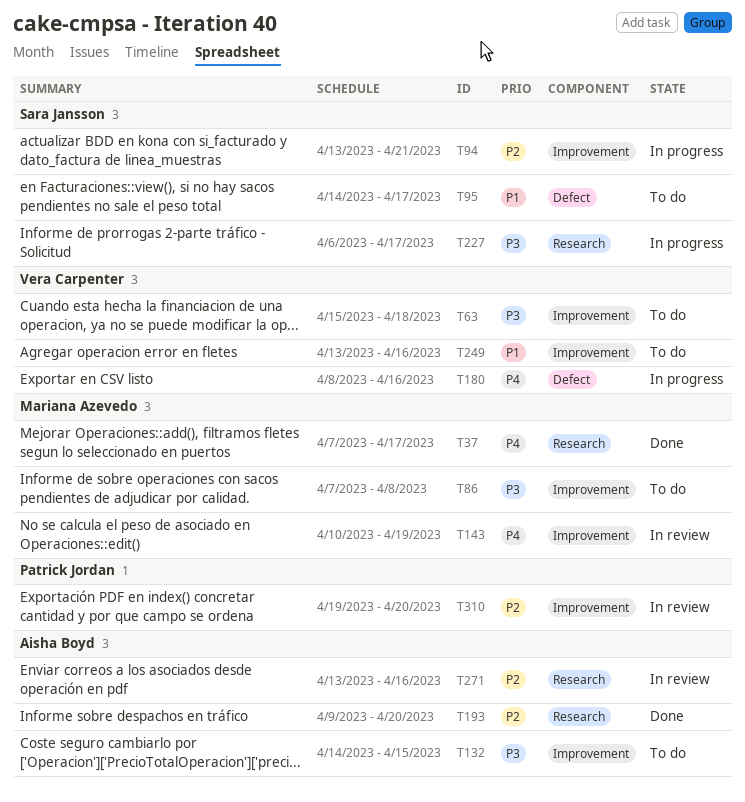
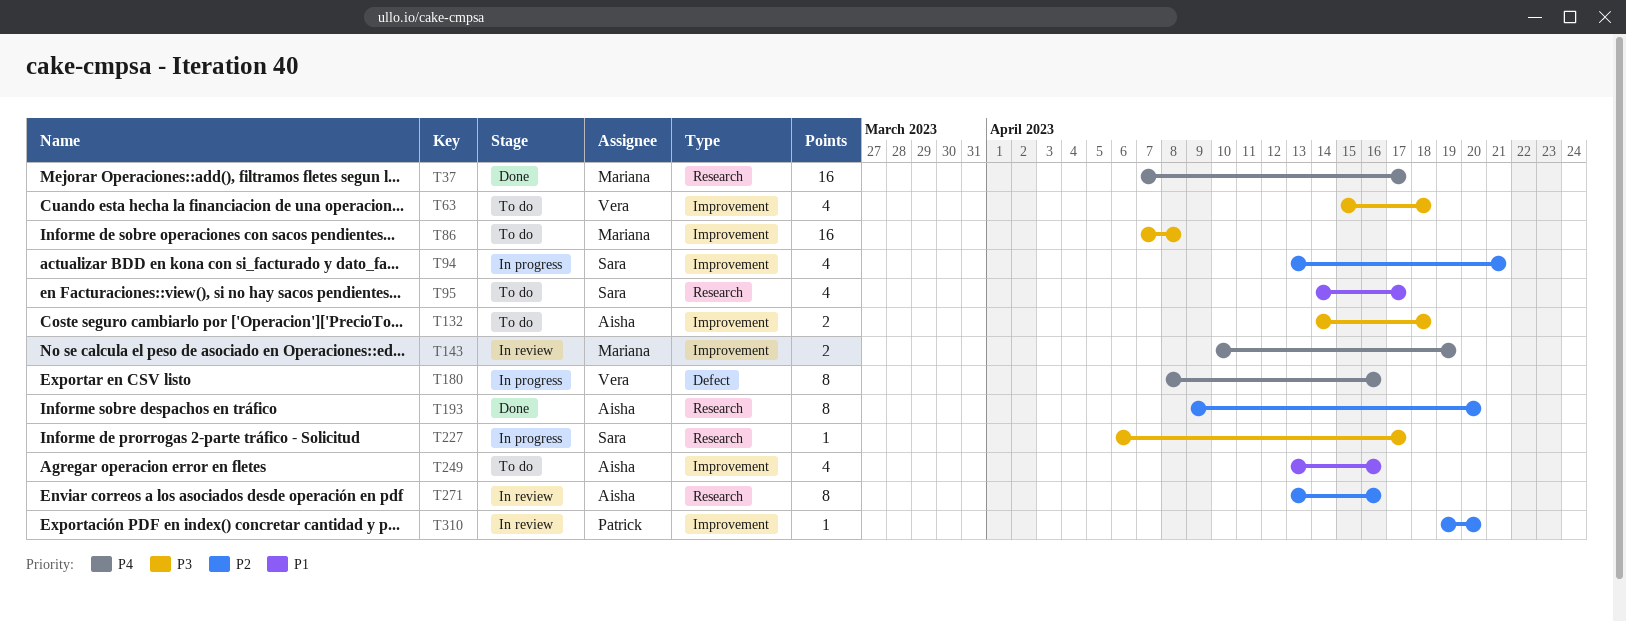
T95, label: Defect -> Research
T132, due: Apr 15 -> Apr 18
T249, owner: Vera Carpenter -> Aisha Boyd

